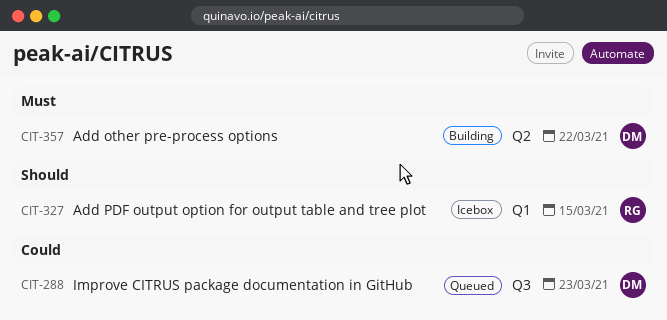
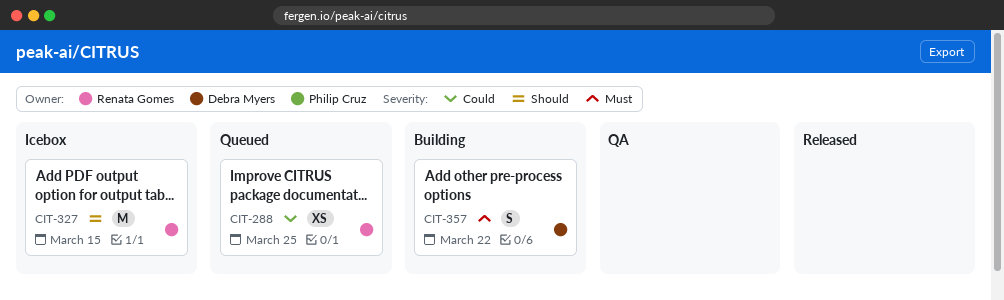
CIT-288, owner: Debra Myers -> Renata Gomes
CIT-288, due: Mar 23 -> Mar 25

